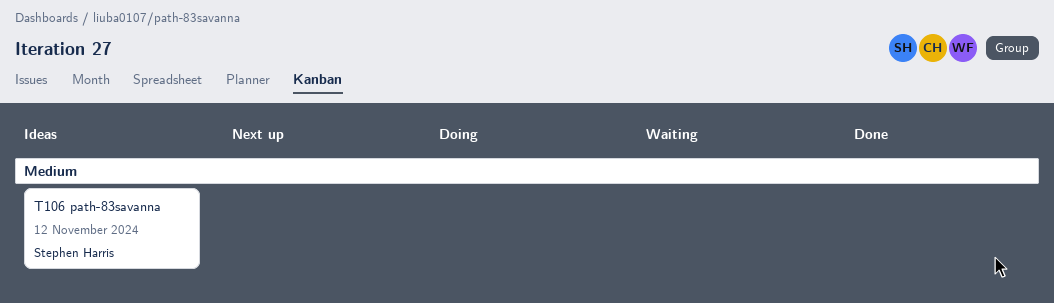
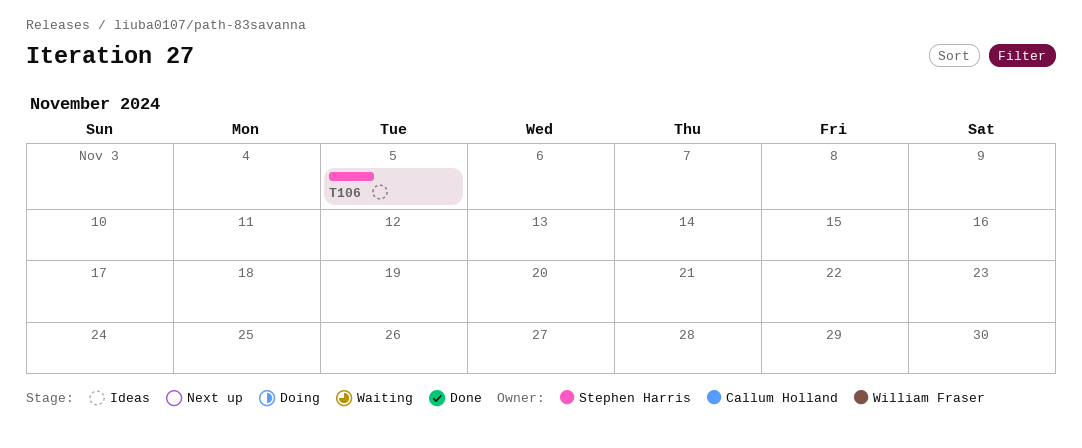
T106, due: Nov 12 -> Nov 5

